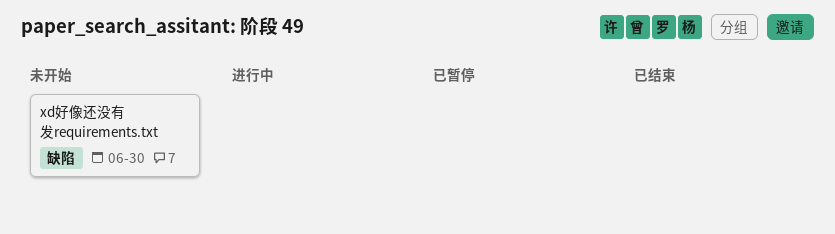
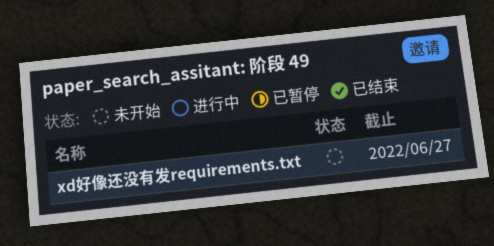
xd好像还没有发requirements.txt, due: Jun 30 -> Jun 27

